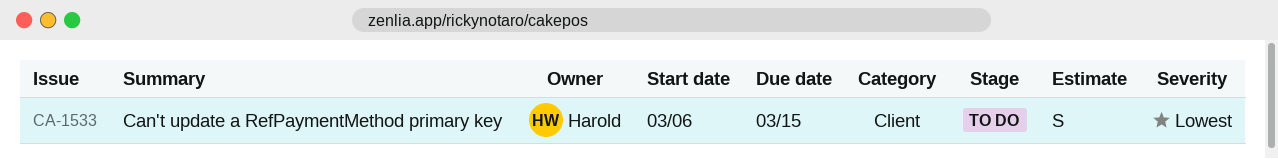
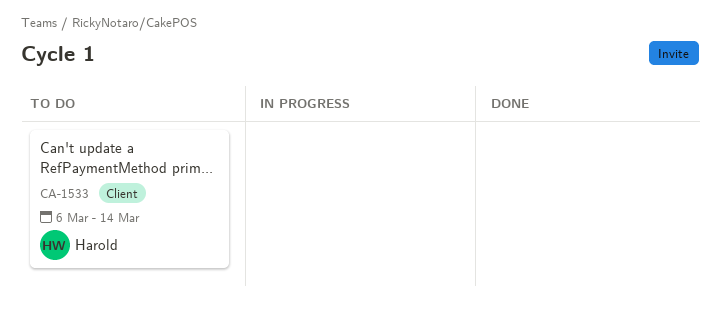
CA-1533, due: Mar 15 -> Mar 14

